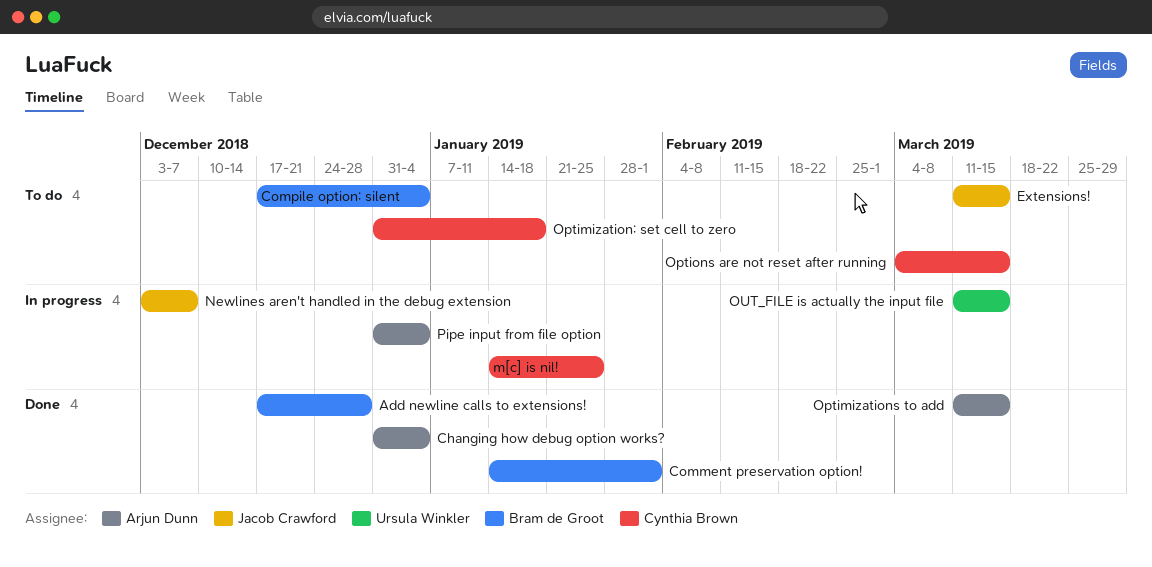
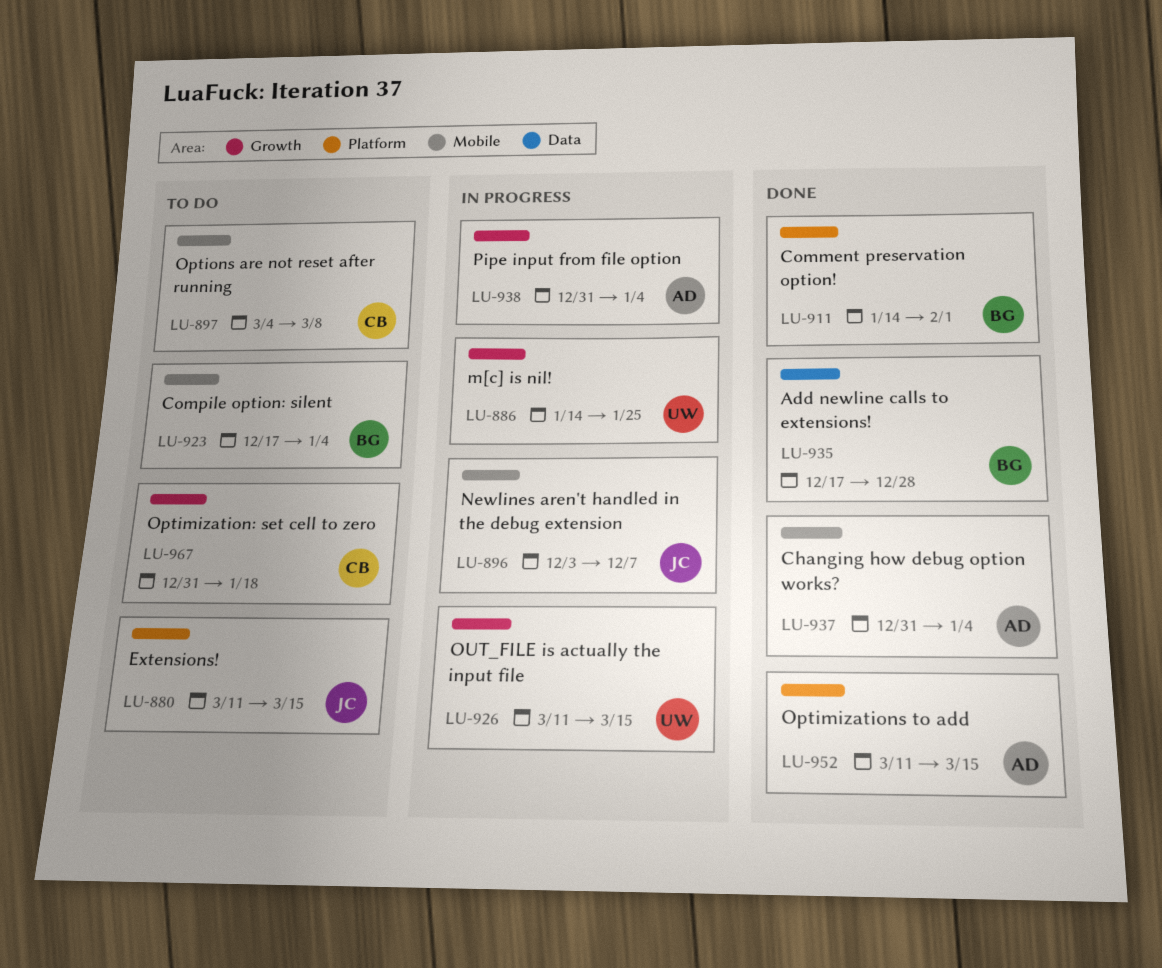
m[c] is nil!, owner: Cynthia Brown -> Ursula Winkler
Options are not reset after running, due: Mar 15 -> Mar 8

